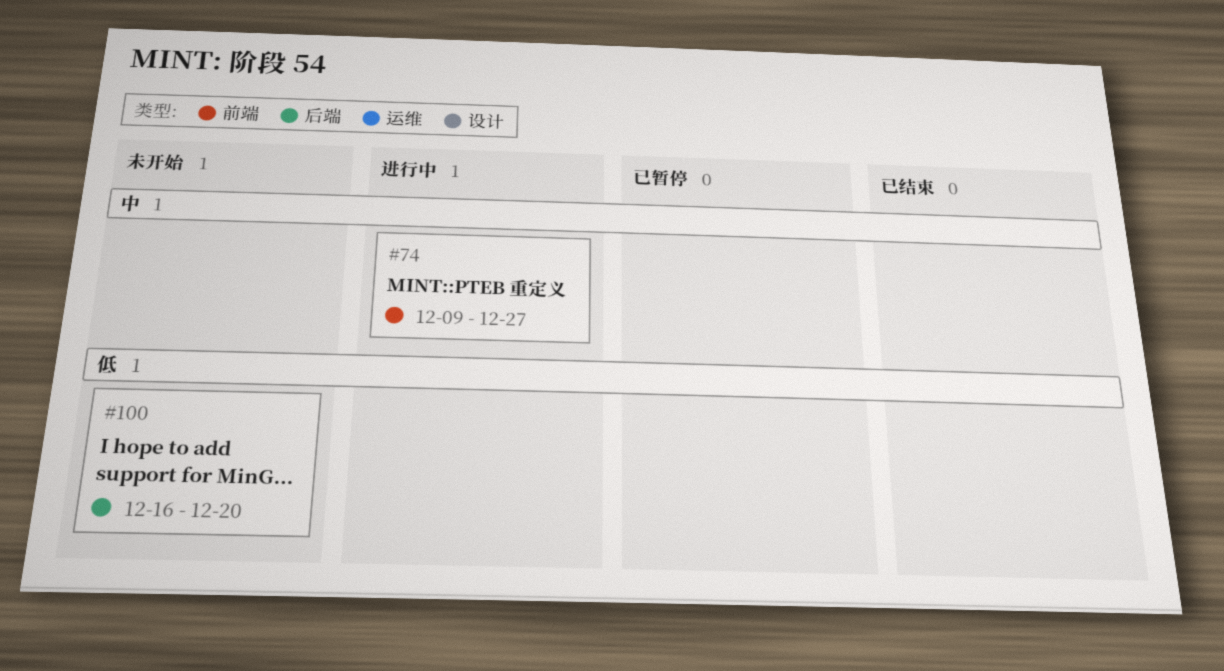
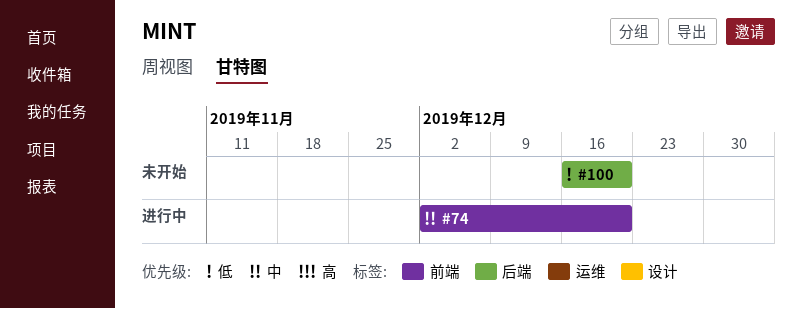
#74, start: Dec 9 -> Dec 2
#74, due: Dec 27 -> Dec 20

